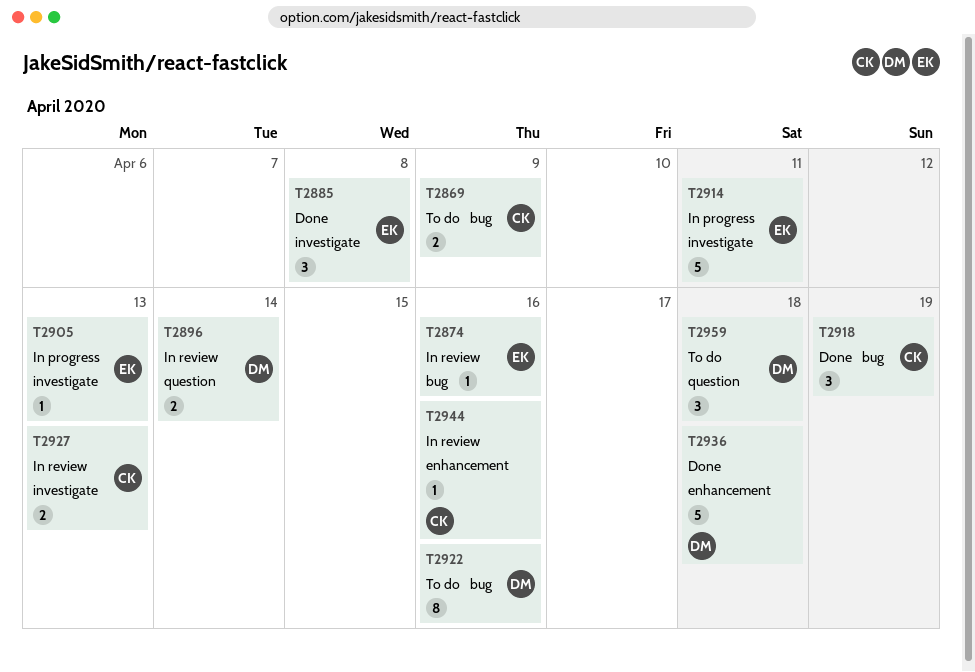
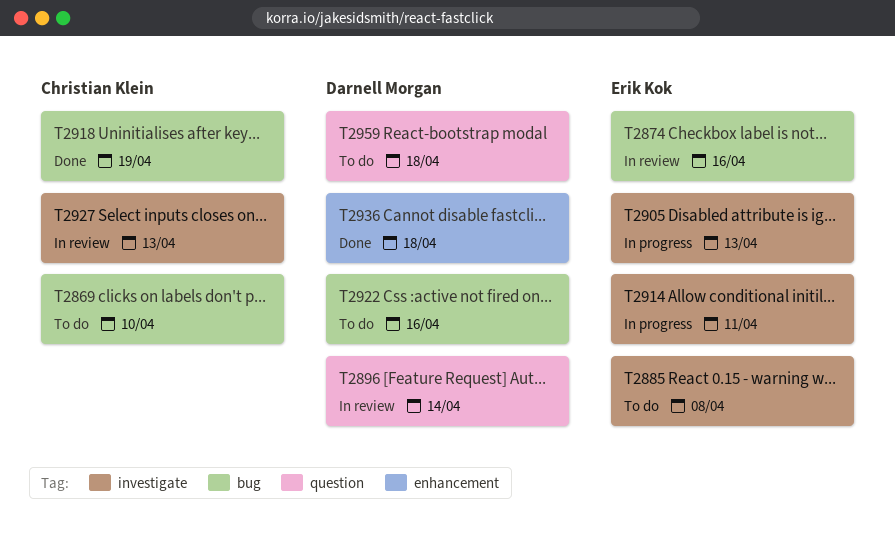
T2869, due: Apr 9 -> Apr 10
T2885, status: Done -> To do
T2944: present -> none

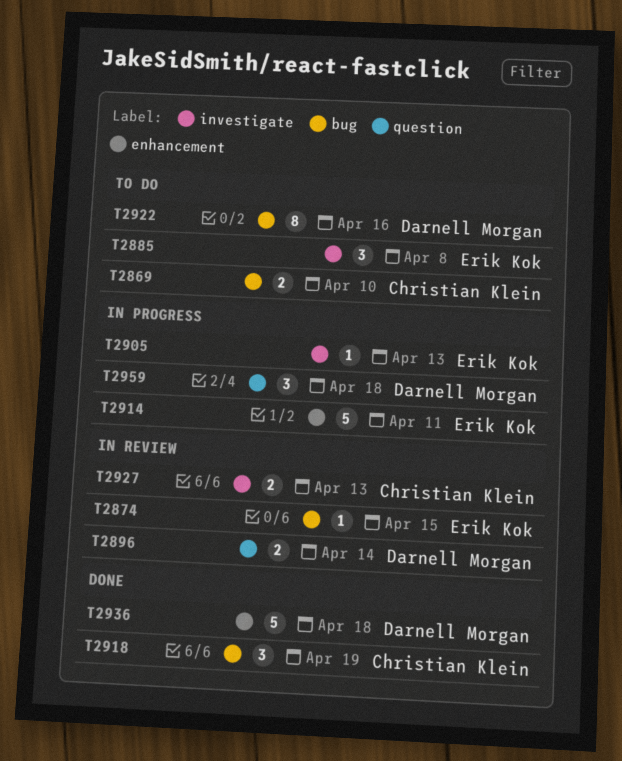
T2874, due: Apr 16 -> Apr 15
T2914, label: investigate -> enhancement
T2959, status: To do -> In progress

